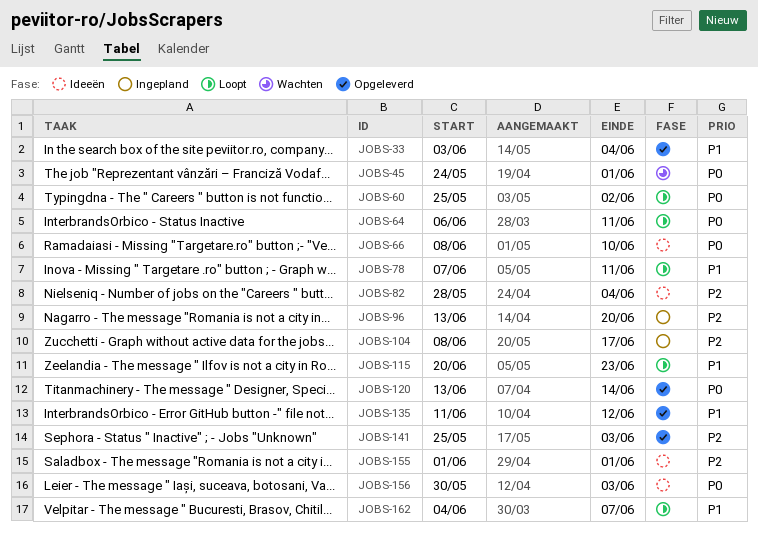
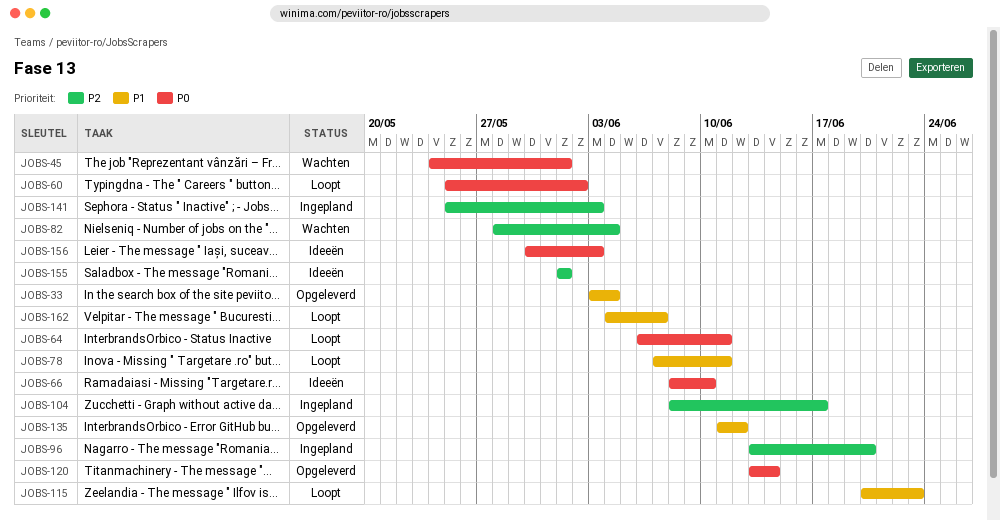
JOBS-82, status: Ideeën -> Wachten
JOBS-141, status: Opgeleverd -> Ingepland

